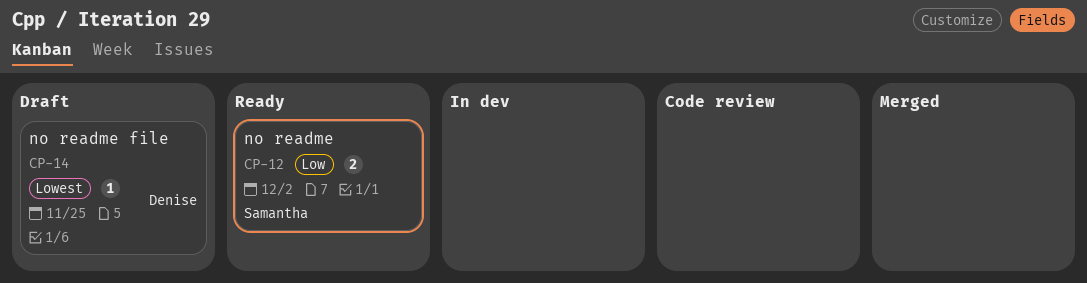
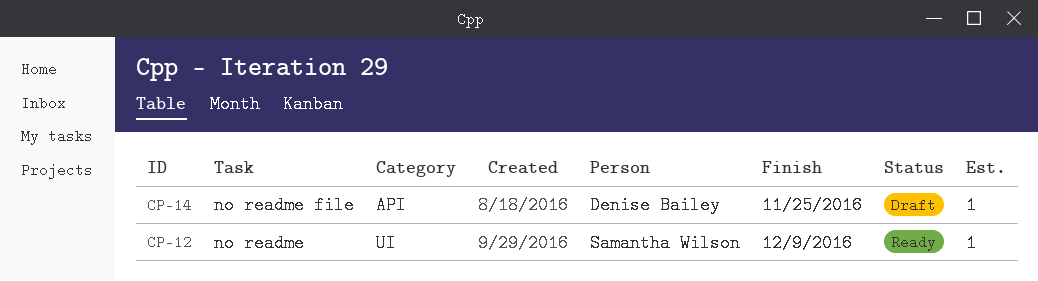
CP-12, estimate: 2 -> 1
CP-12, due: Dec 2 -> Dec 9

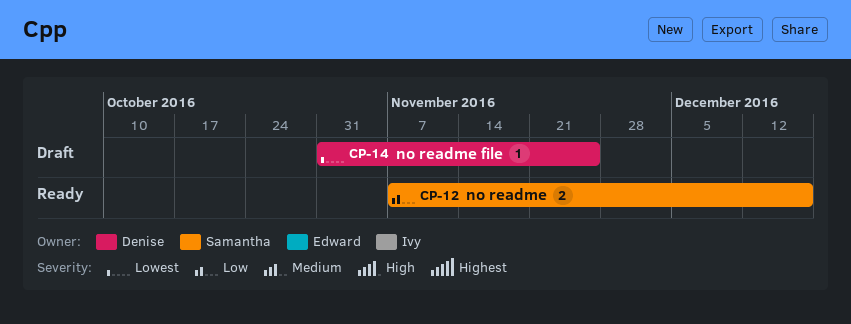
CP-12, estimate: 1 -> 2
CP-12, due: Dec 9 -> Dec 16

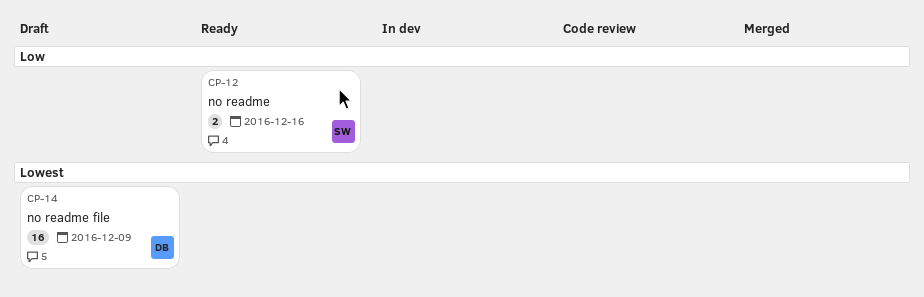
CP-14, estimate: 1 -> 16
CP-14, due: Nov 25 -> Dec 9

